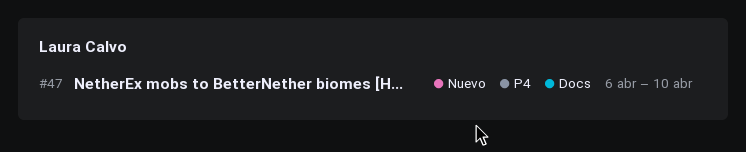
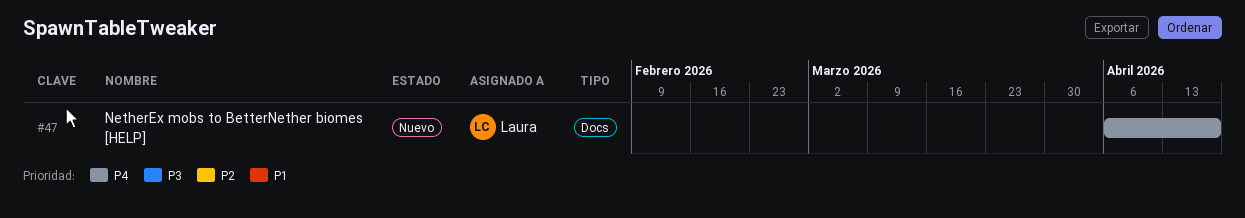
#47, due: Apr 10 -> Apr 17

